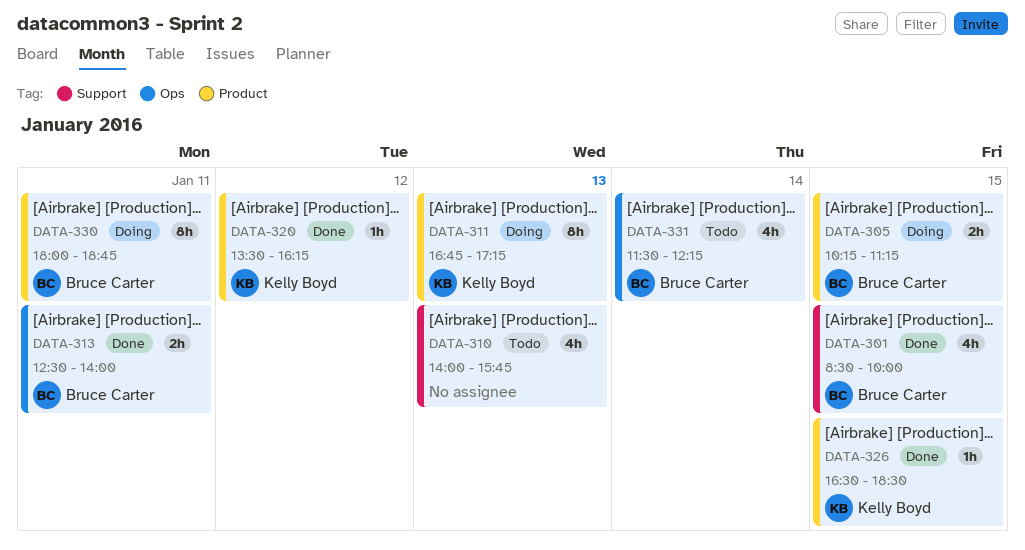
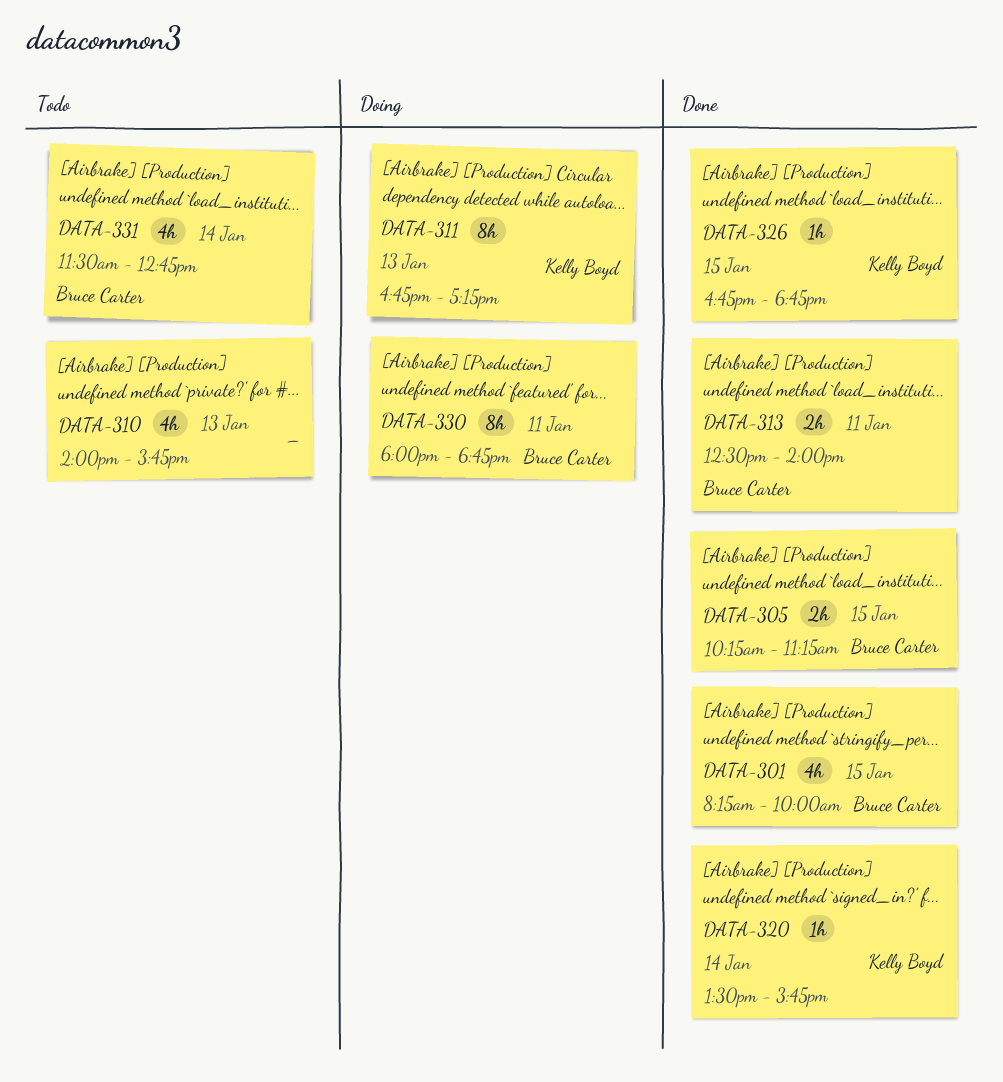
DATA-301, begins: 08:30 -> 08:15
DATA-305, status: Doing -> Done
DATA-320, day: Jan 12 -> Jan 14
DATA-320, ends: 16:15 -> 15:45
DATA-326, begins: 16:30 -> 16:45
DATA-326, ends: 18:30 -> 18:45
DATA-331, ends: 12:15 -> 12:45

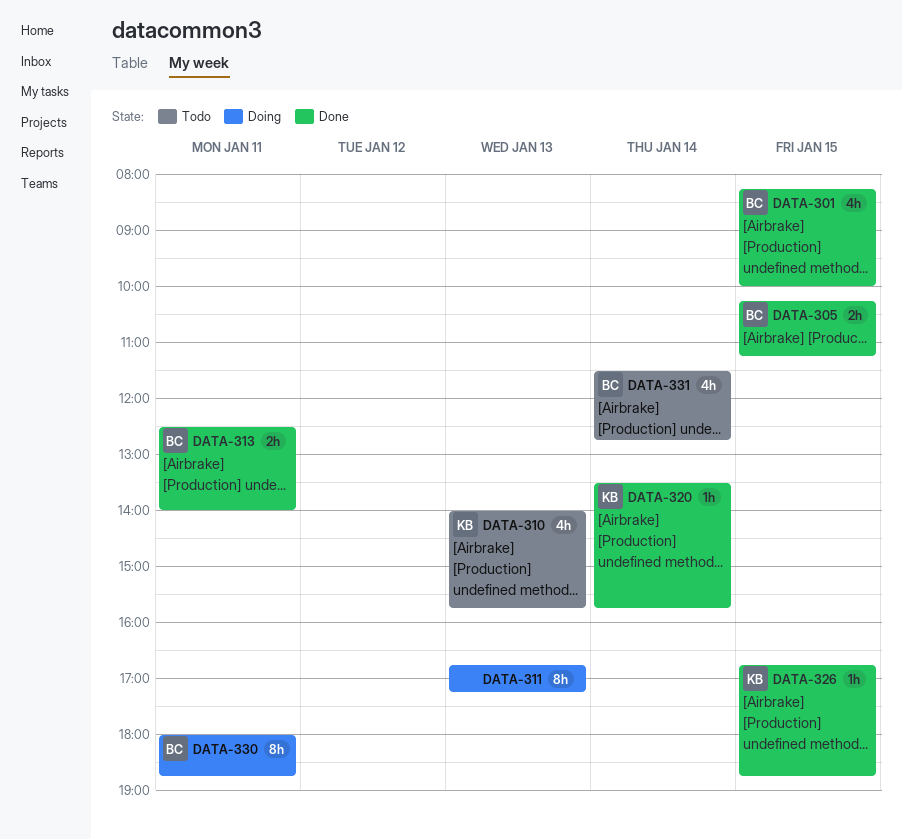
DATA-310, owner: none -> Kelly Boyd
DATA-311, owner: Kelly Boyd -> none

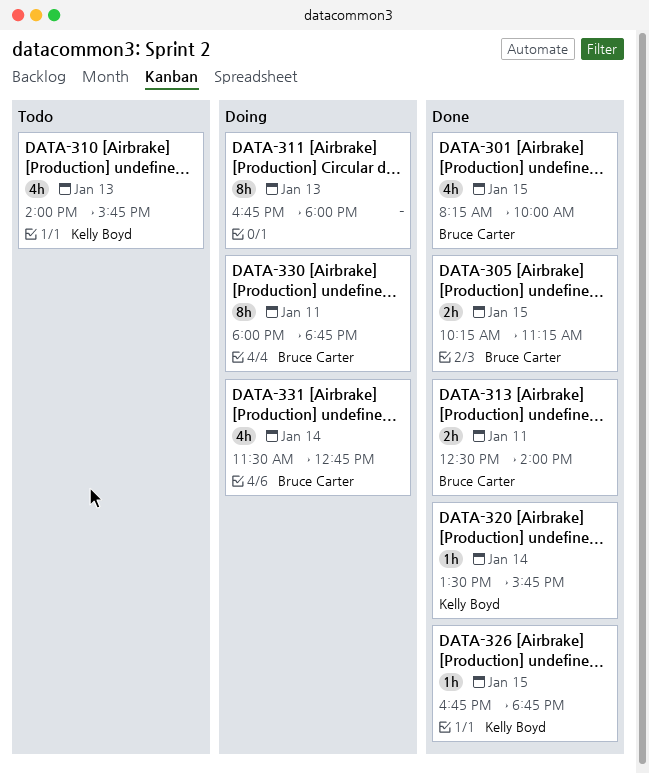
DATA-311, ends: 17:15 -> 18:00
DATA-331, status: Todo -> Doing

